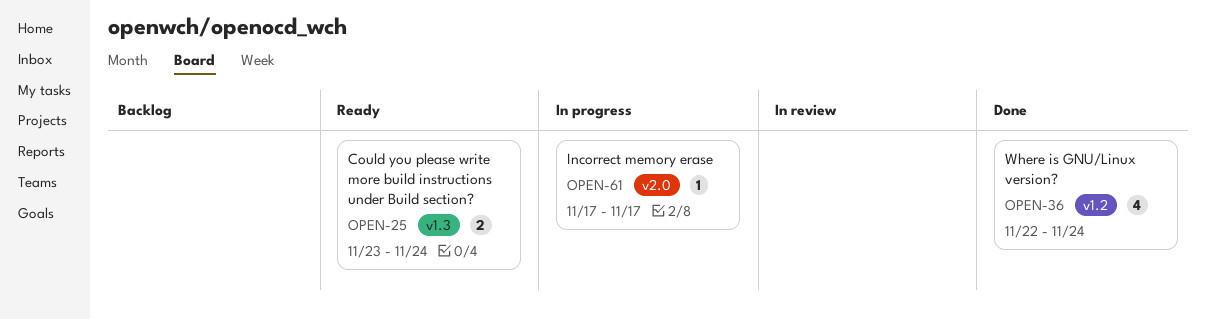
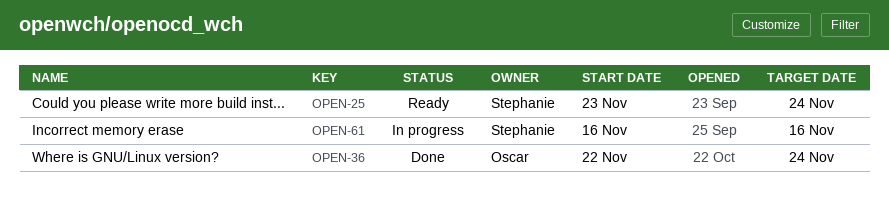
OPEN-61, start: Nov 17 -> Nov 16
OPEN-61, due: Nov 17 -> Nov 16

